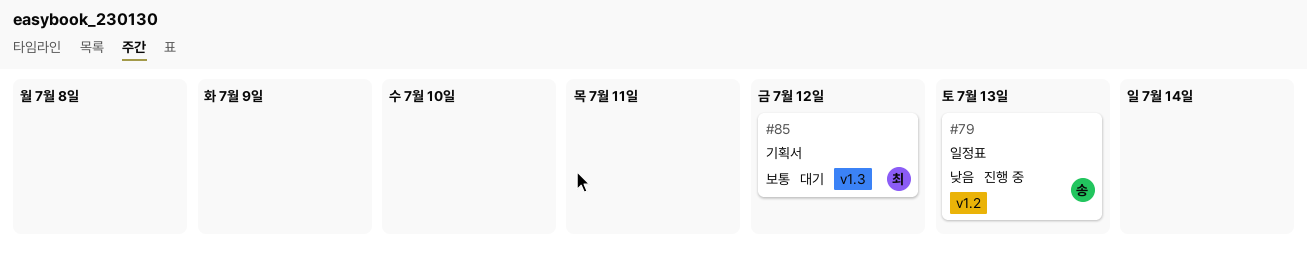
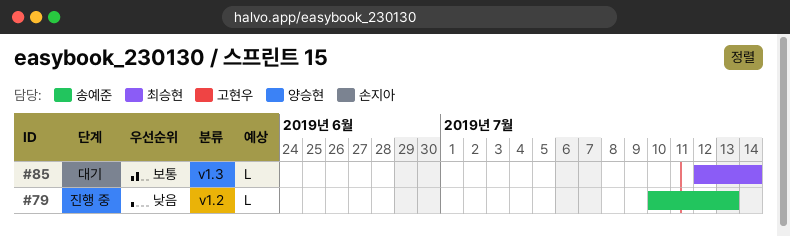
#85, due: Jul 12 -> Jul 14

